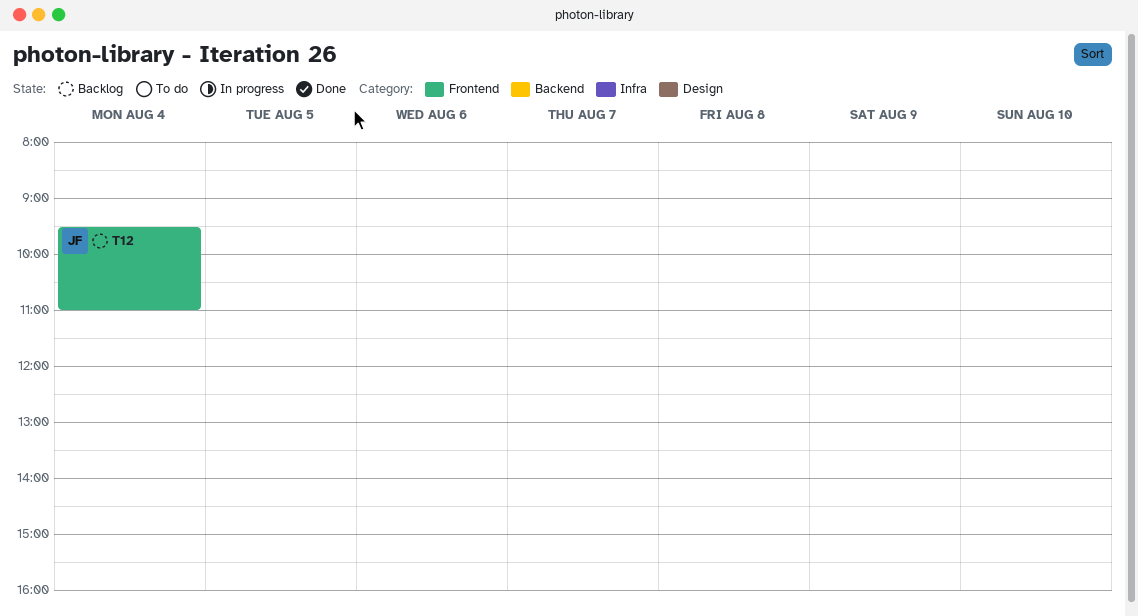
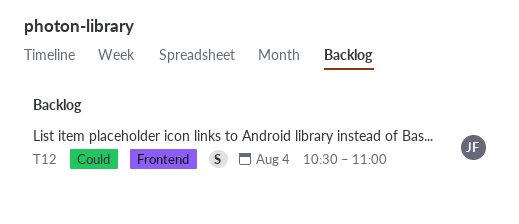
T12, begins: 09:30 -> 10:30

